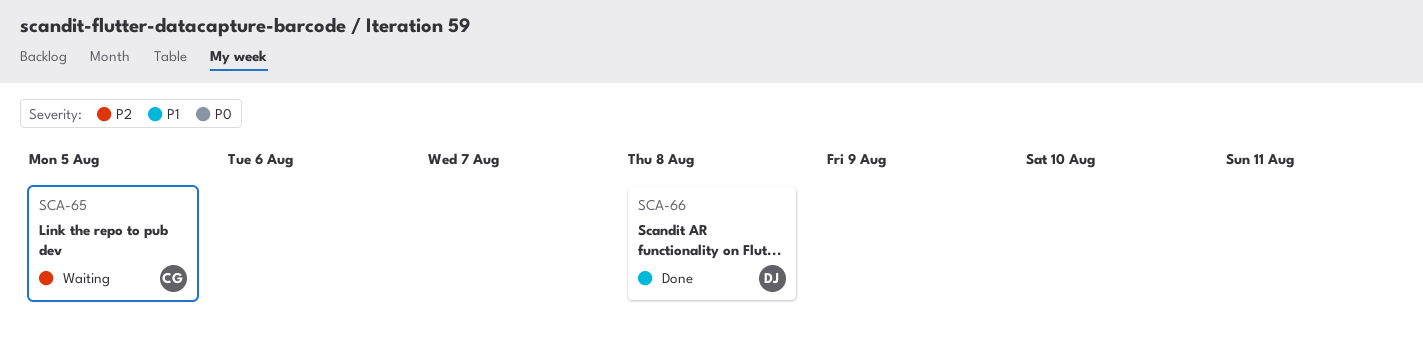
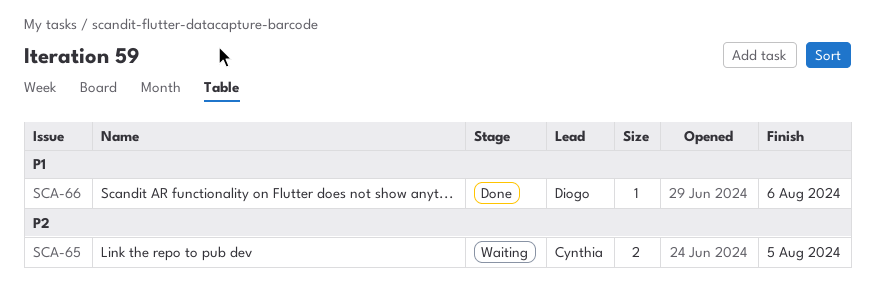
SCA-66, due: Aug 8 -> Aug 6

